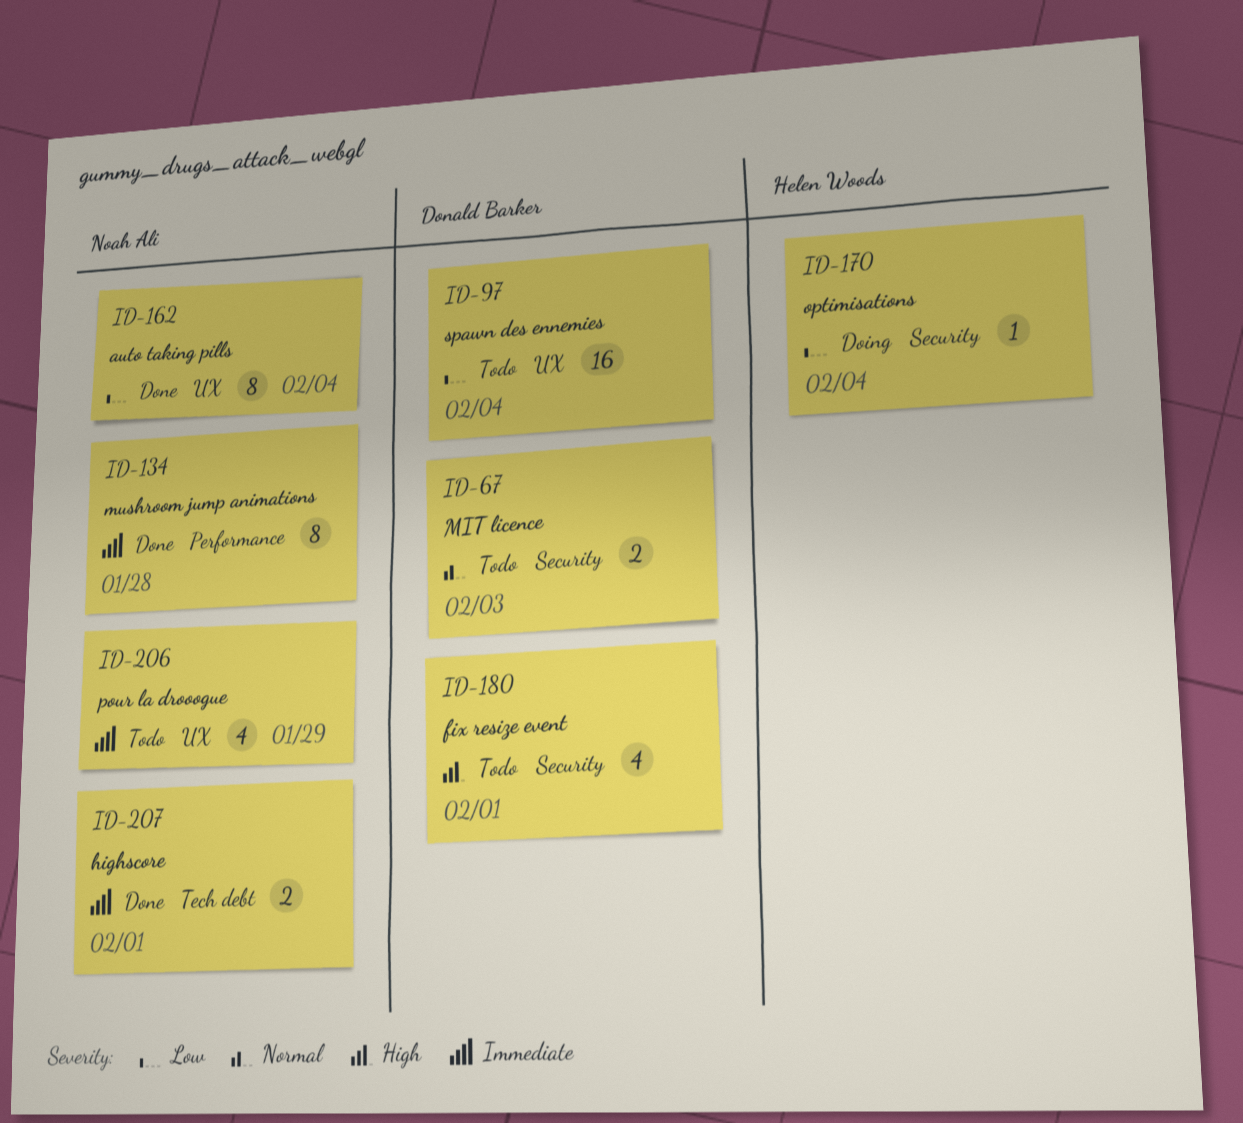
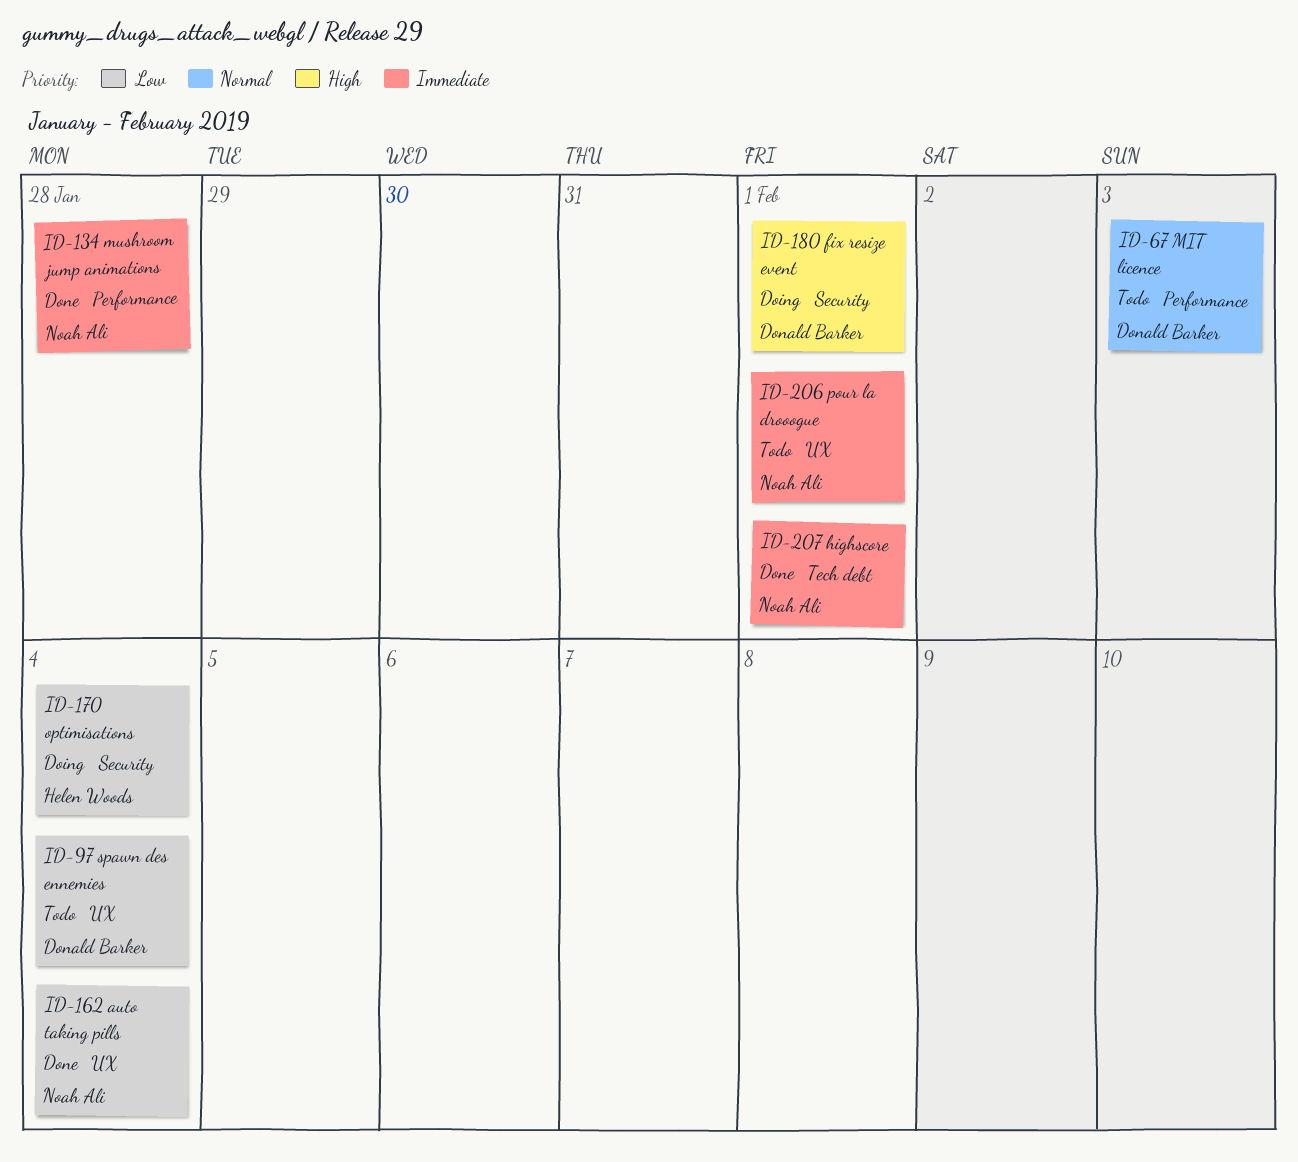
ID-67, label: Security -> Performance
ID-180, status: Todo -> Doing
ID-206, due: Jan 29 -> Feb 1

